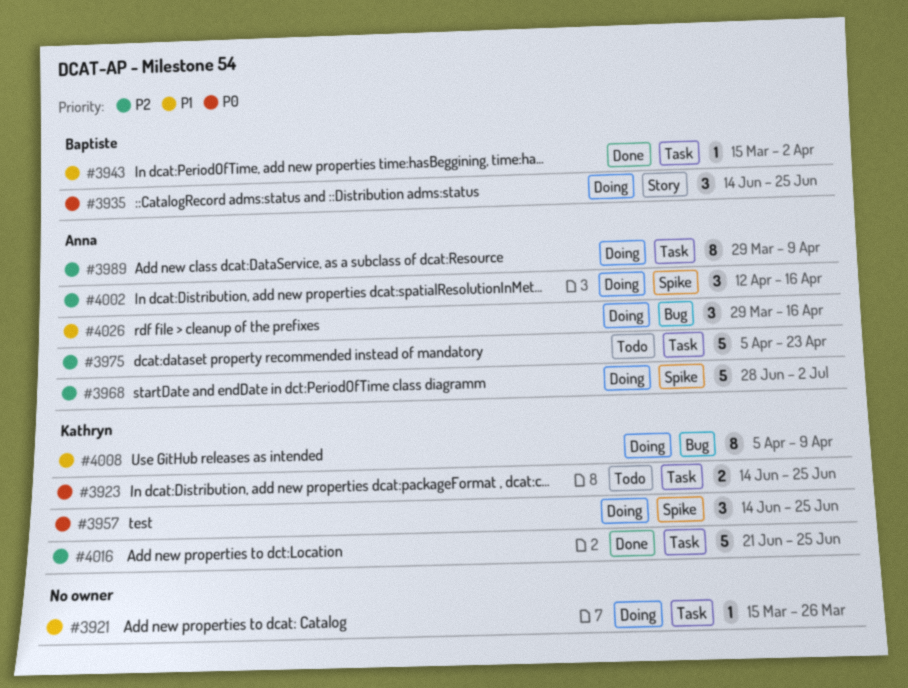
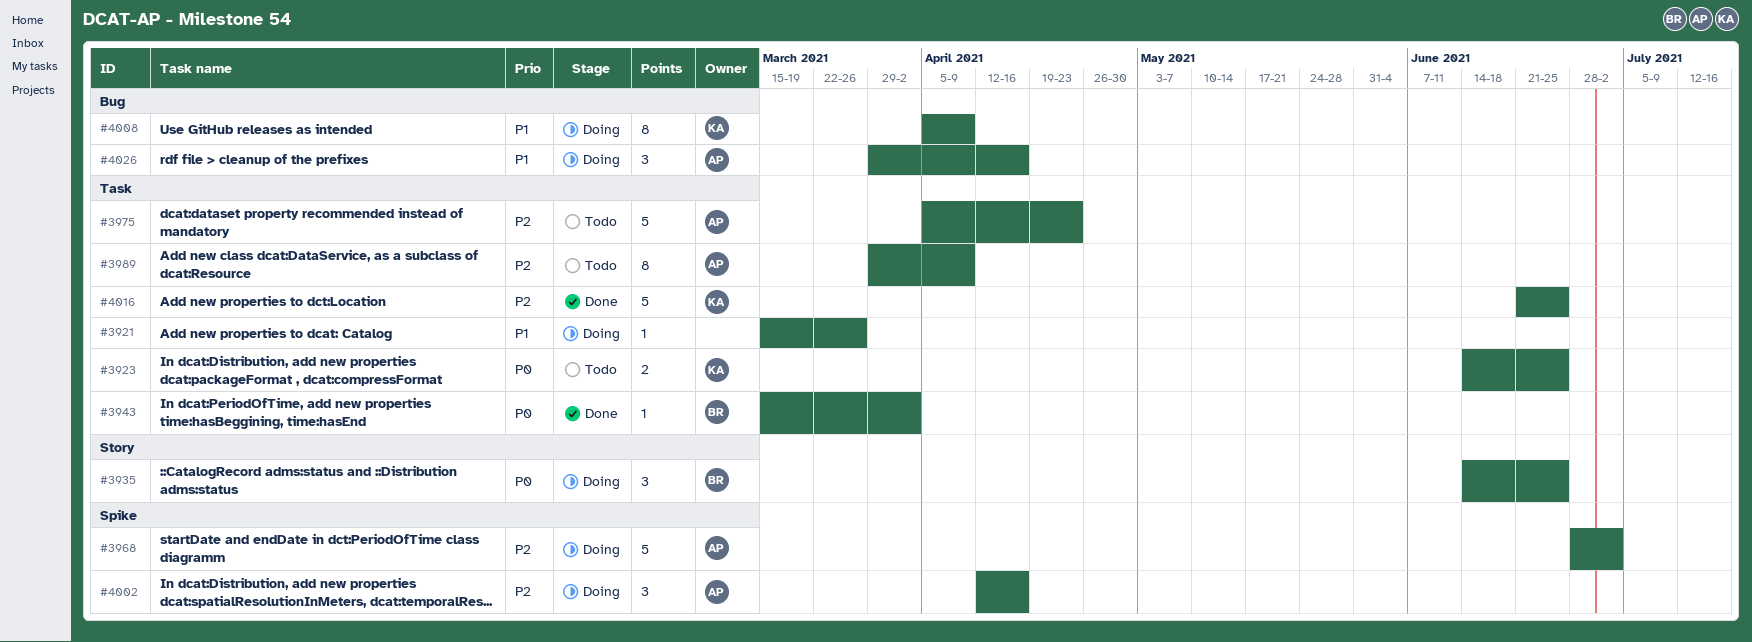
#3943, priority: P1 -> P0
#3957: present -> none
#3989, status: Doing -> Todo

